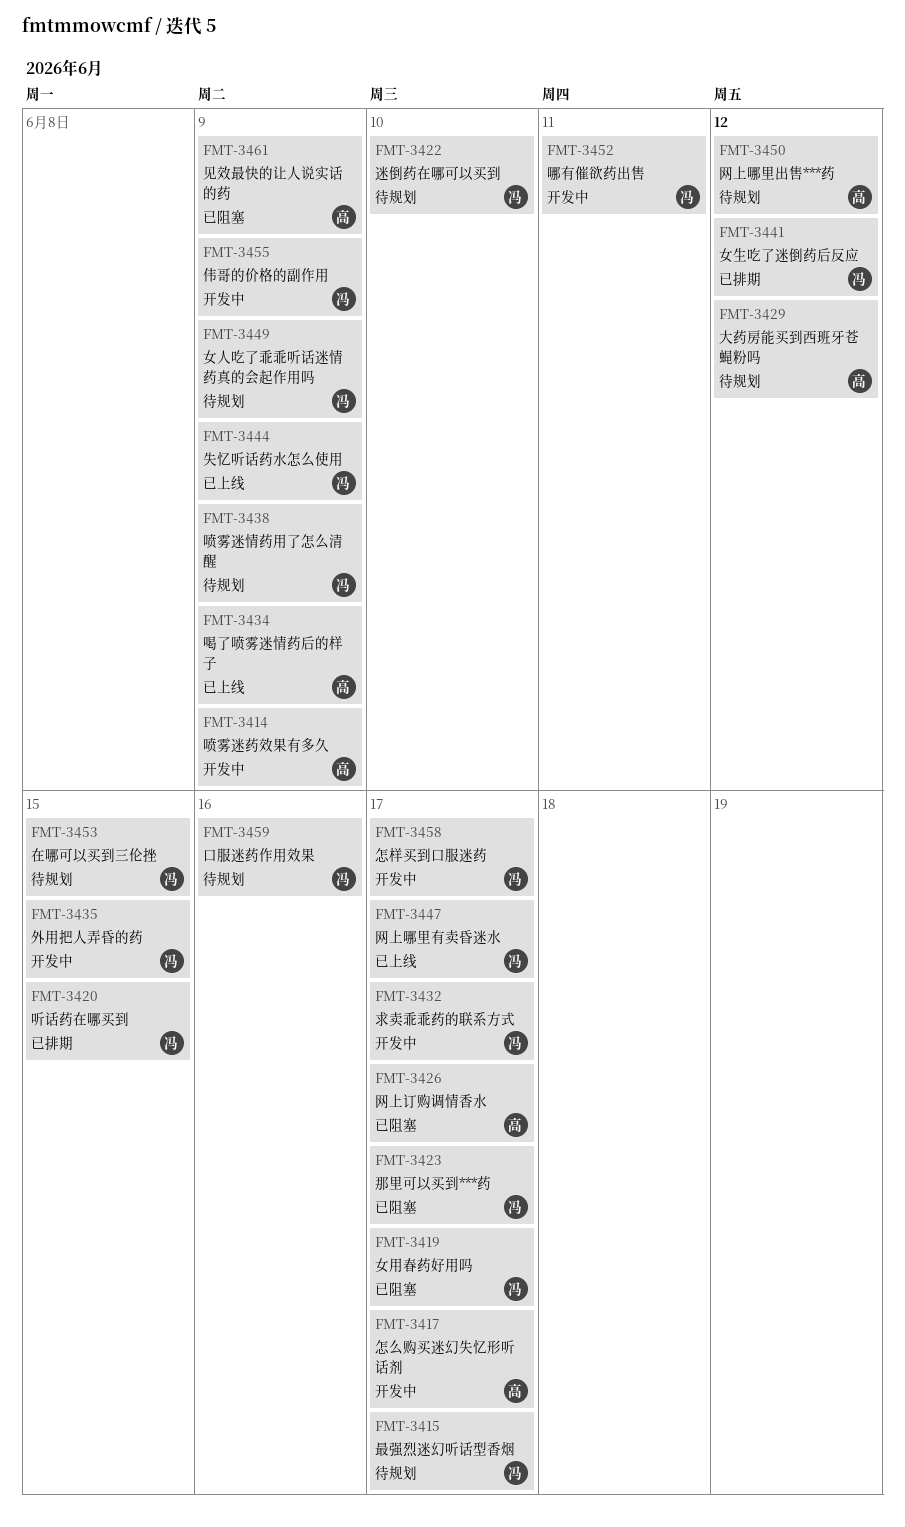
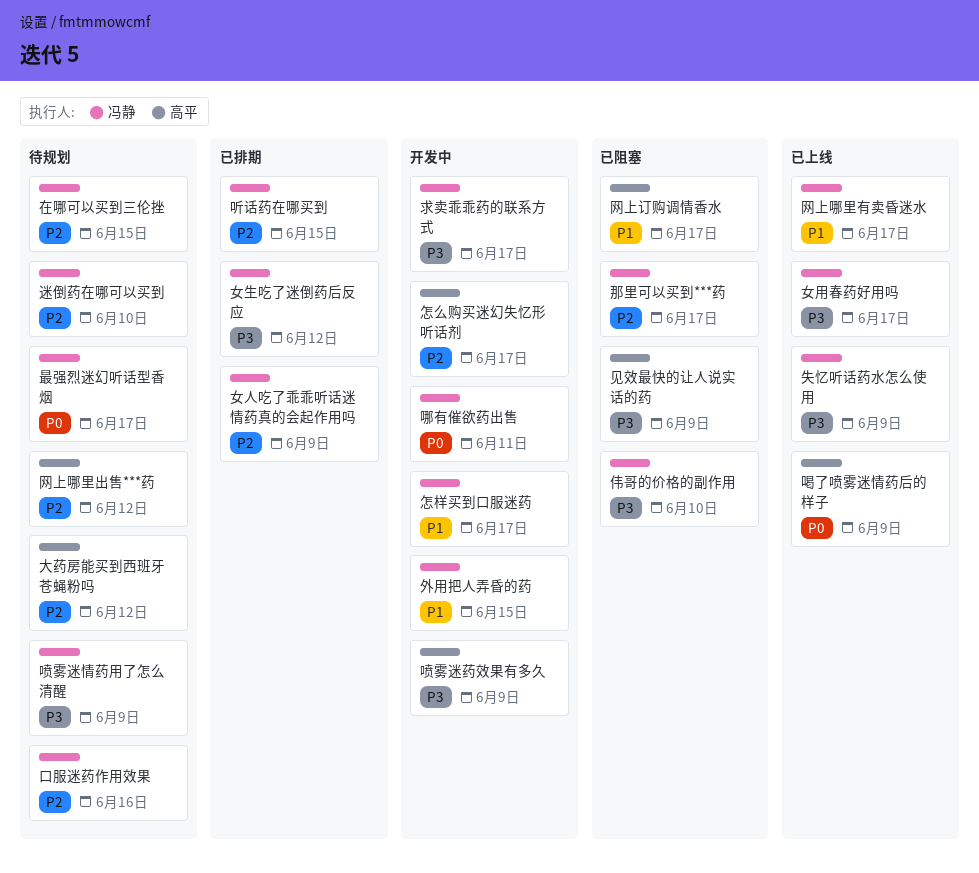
伟哥的价格的副作用, status: 开发中 -> 已阻塞
伟哥的价格的副作用, due: Jun 9 -> Jun 10
女人吃了乖乖听话迷情药真的会起作用吗, status: 待规划 -> 已排期
女用春药好用吗, status: 已阻塞 -> 已上线

